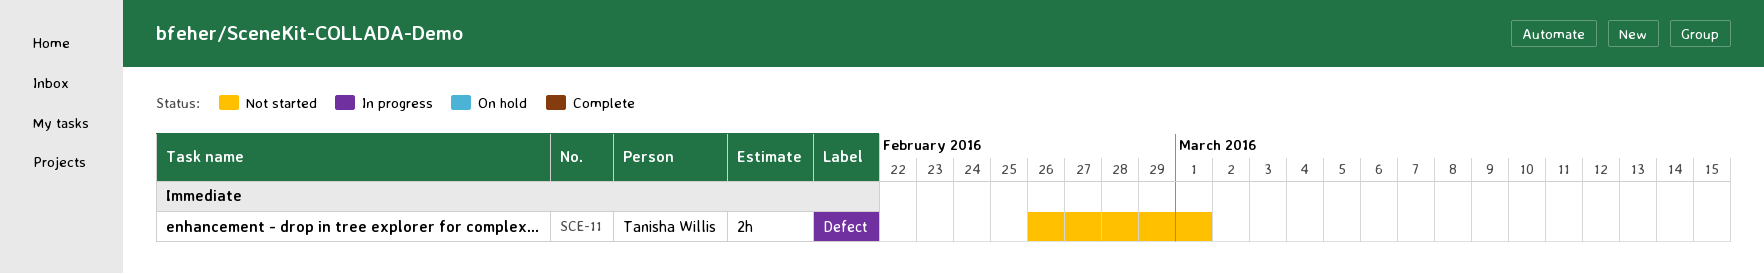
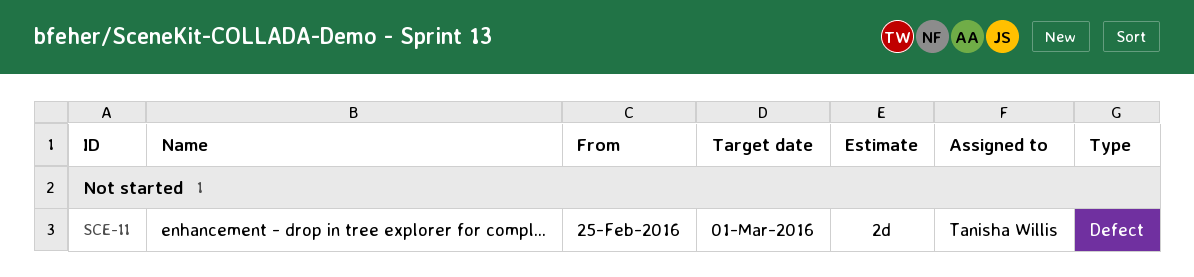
SCE-11, estimate: 2h -> 2d
SCE-11, start: Feb 26 -> Feb 25

